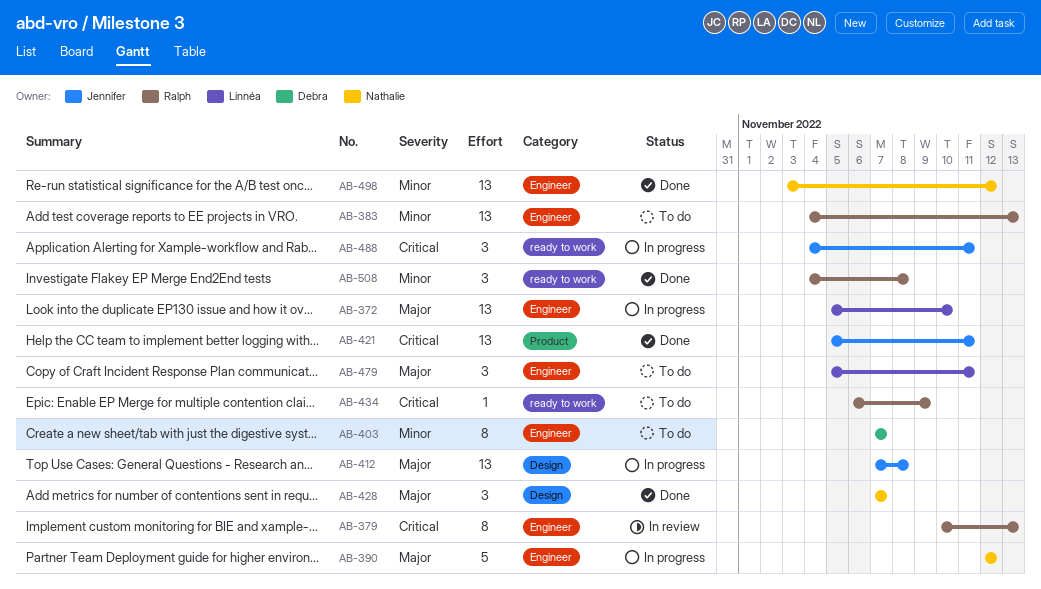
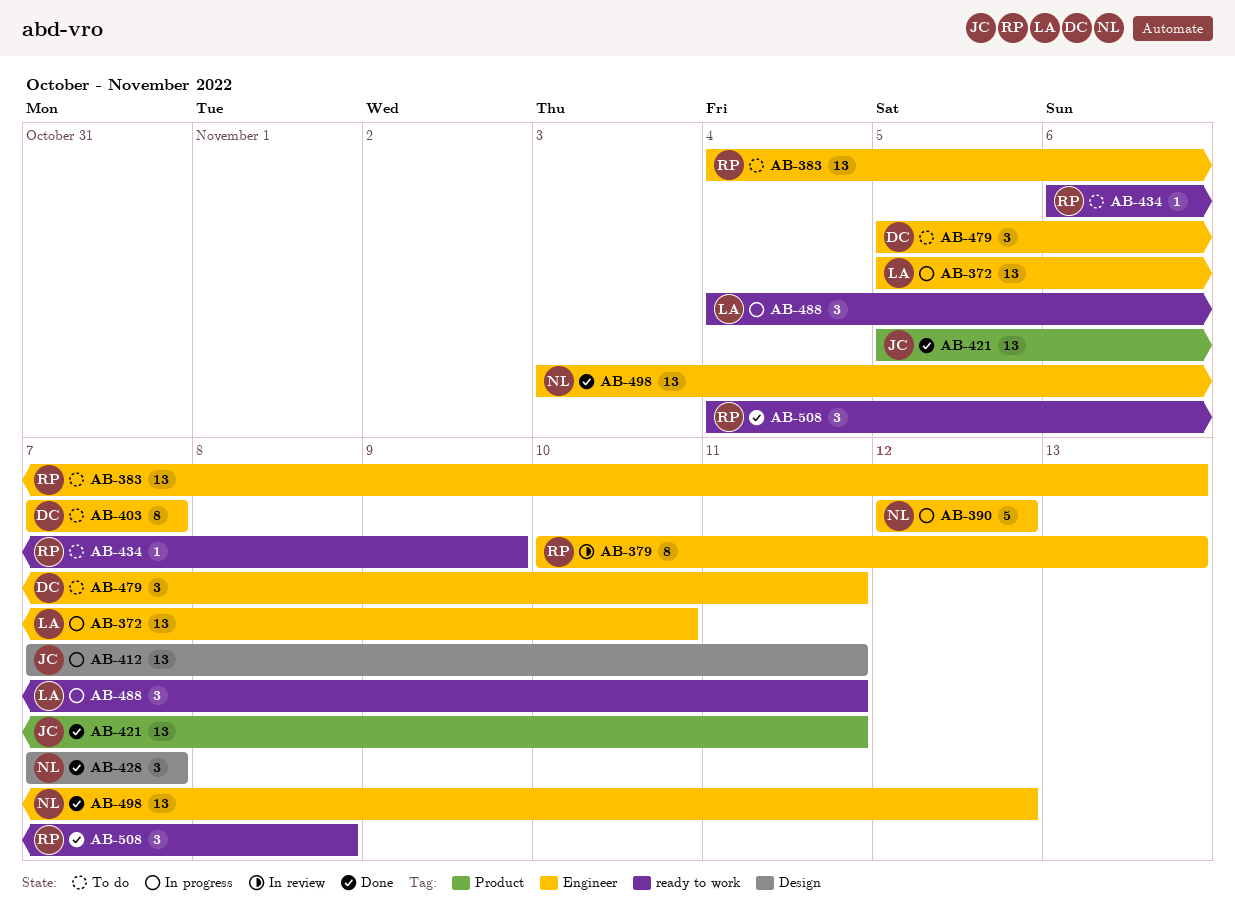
AB-412, due: Nov 8 -> Nov 11
AB-479, owner: Linnéa -> Debra
AB-488, owner: Jennifer -> Linnéa

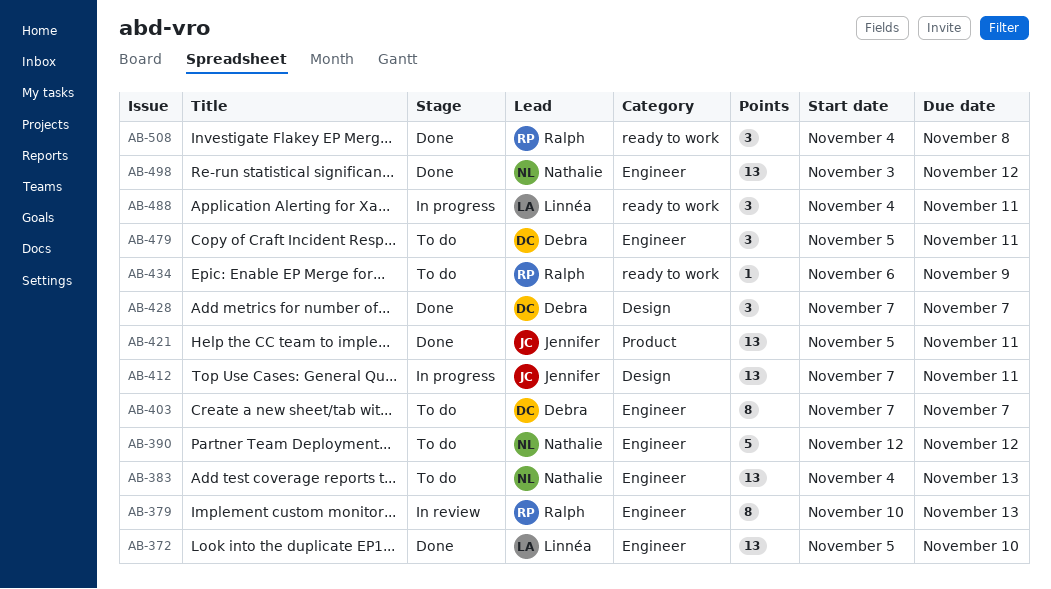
AB-372, status: In progress -> Done
AB-383, owner: Ralph -> Nathalie
AB-390, status: In progress -> To do
AB-428, owner: Nathalie -> Debra

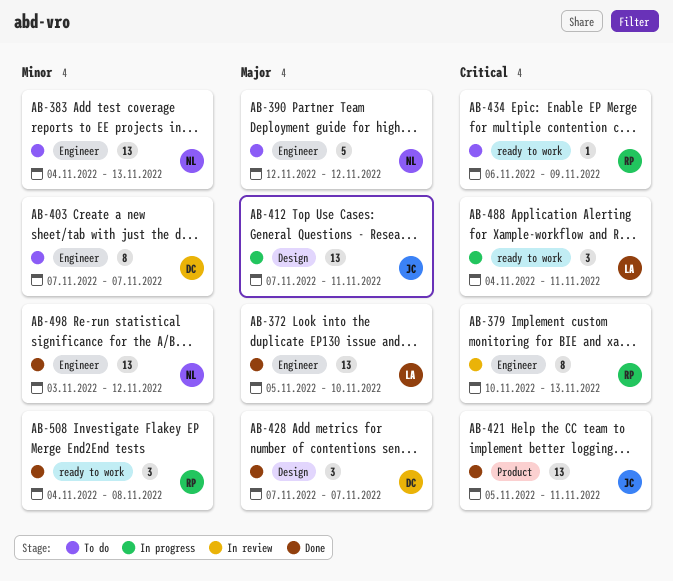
AB-479: present -> none

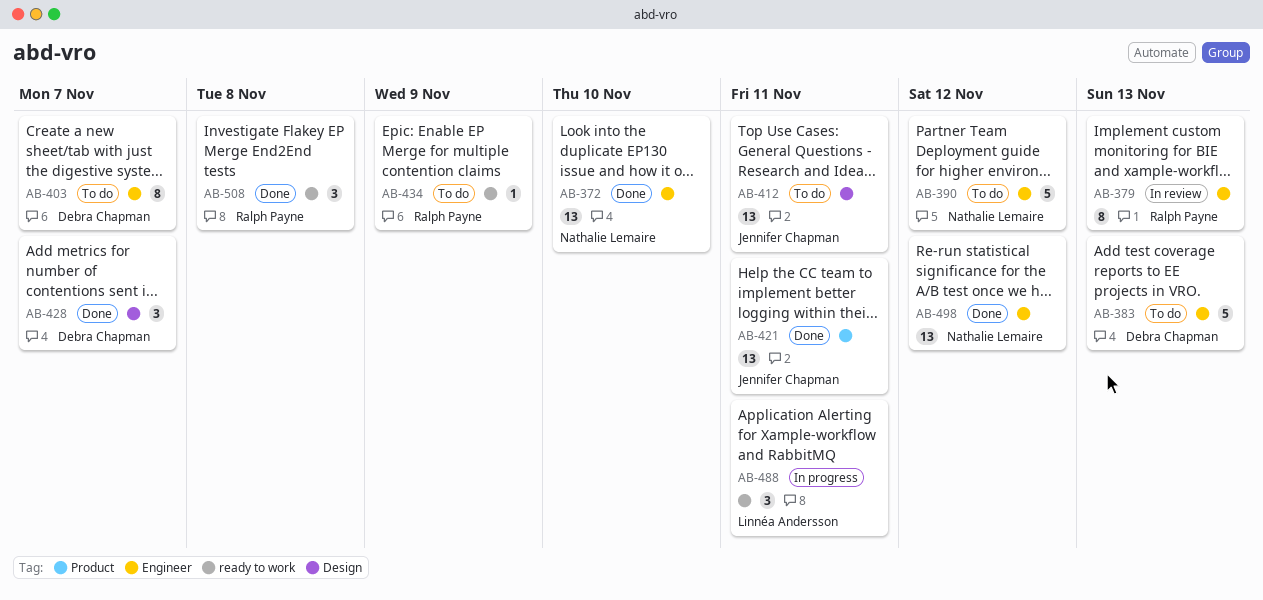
AB-372, owner: Linnéa Andersson -> Nathalie Lemaire
AB-383, owner: Nathalie Lemaire -> Debra Chapman
AB-383, estimate: 13 -> 5
AB-412, status: In progress -> To do

